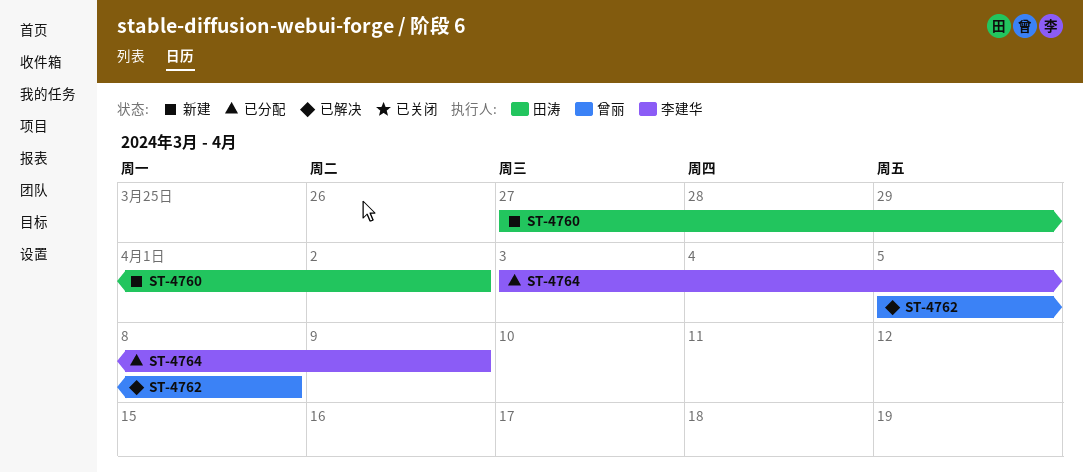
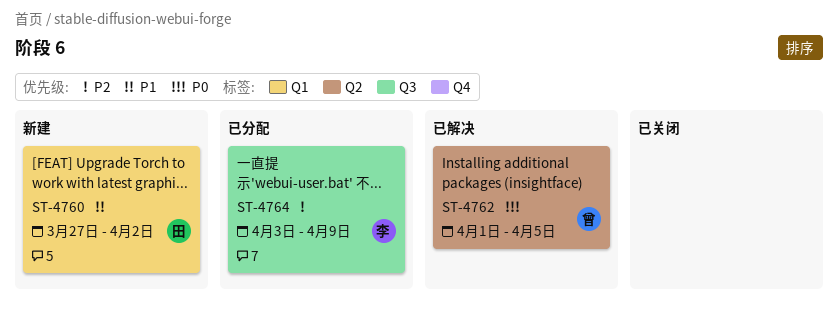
ST-4762, start: Apr 5 -> Apr 1
ST-4762, due: Apr 8 -> Apr 5

